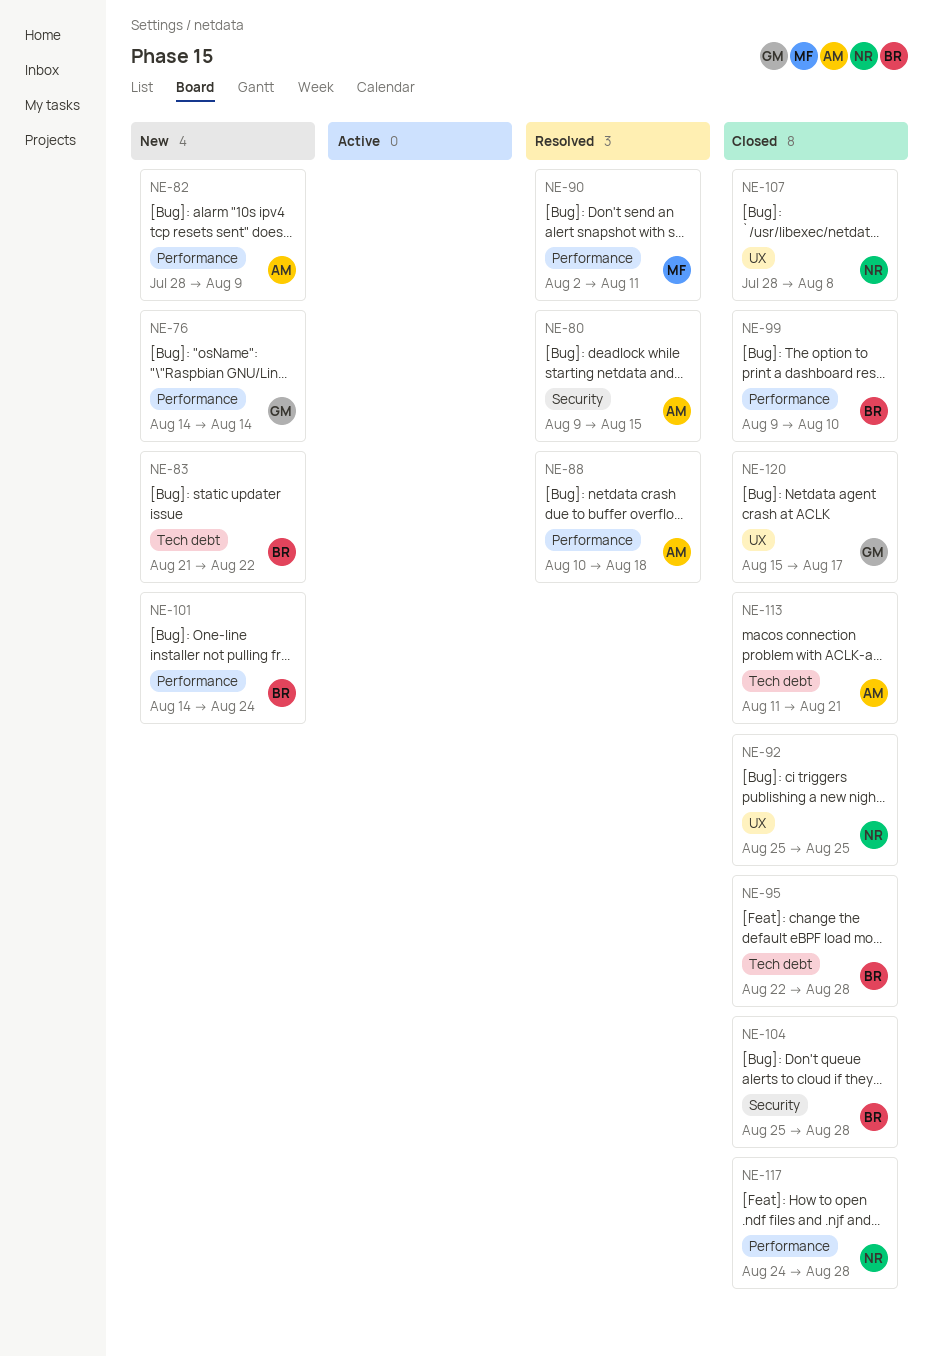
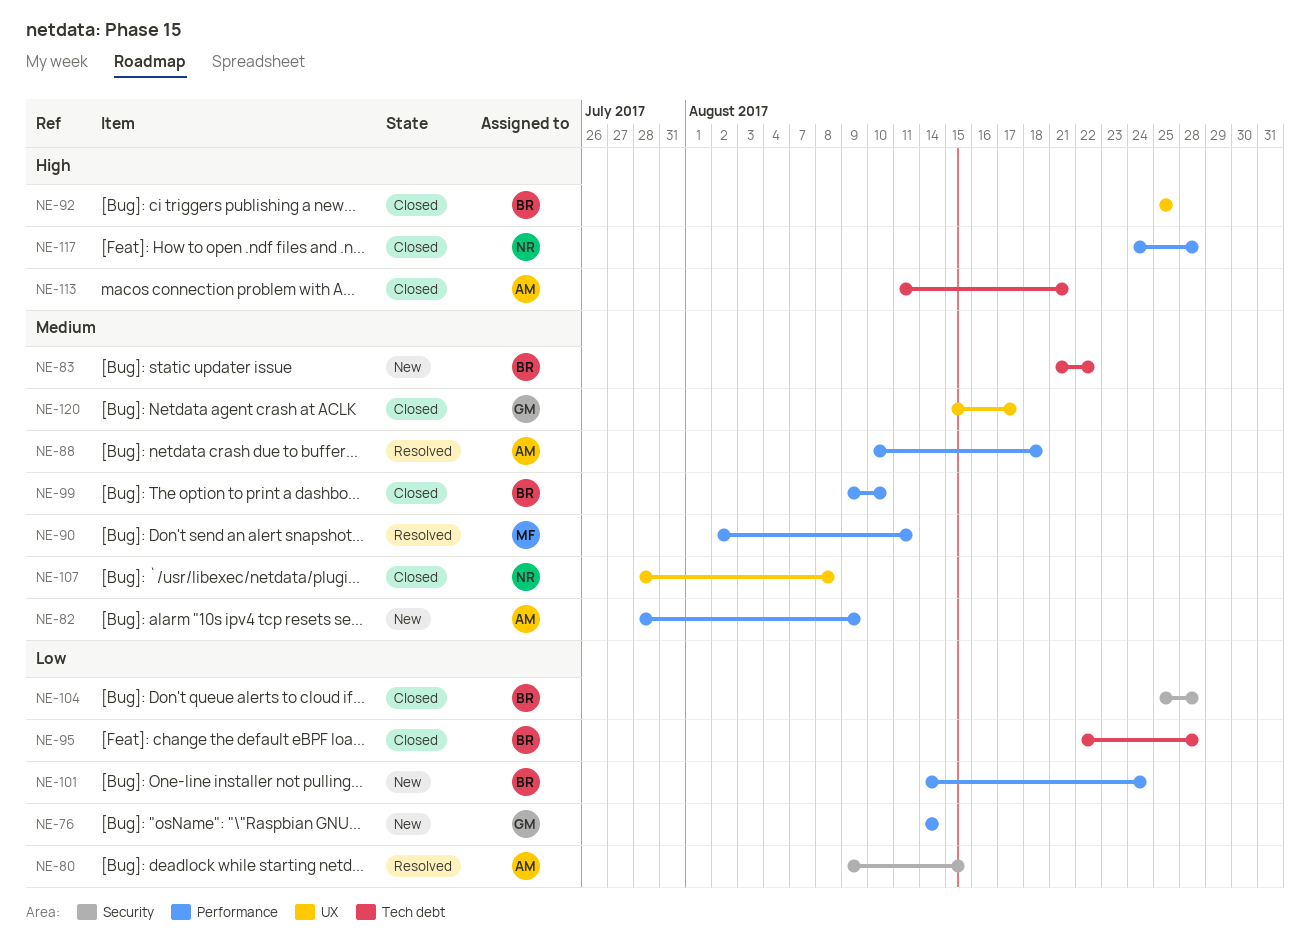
NE-92, owner: NR -> BR

